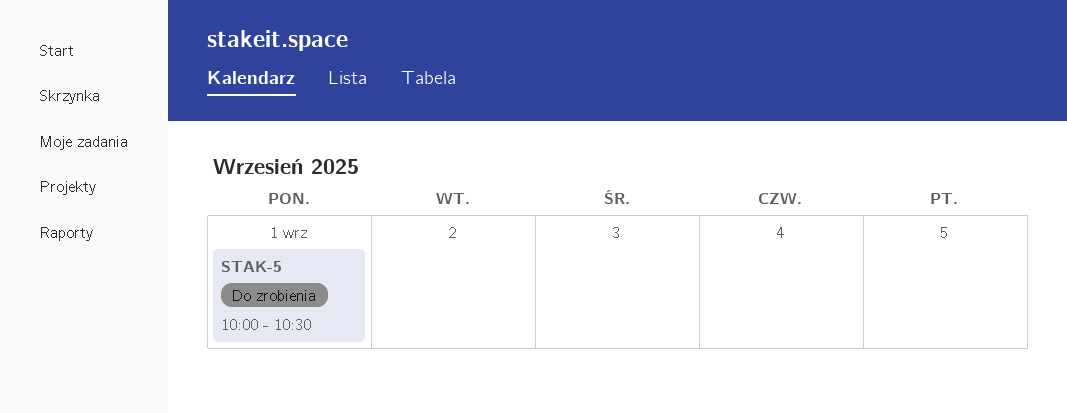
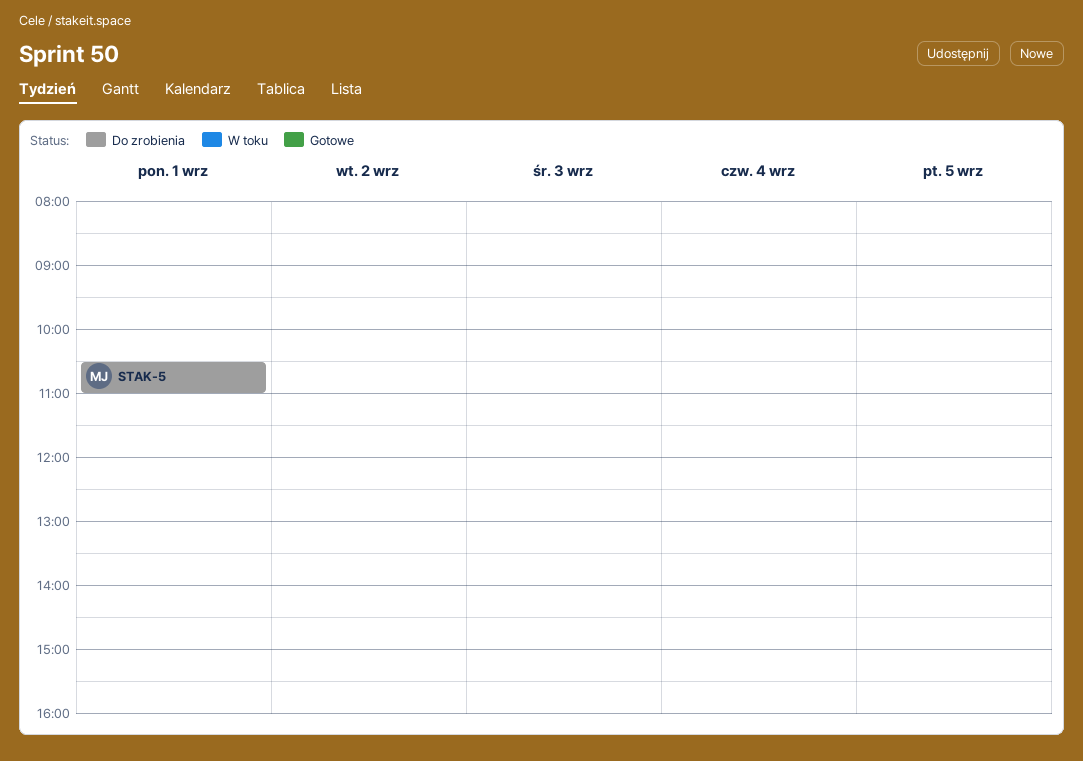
STAK-5, begins: 10:00 -> 10:30
STAK-5, ends: 10:30 -> 11:00

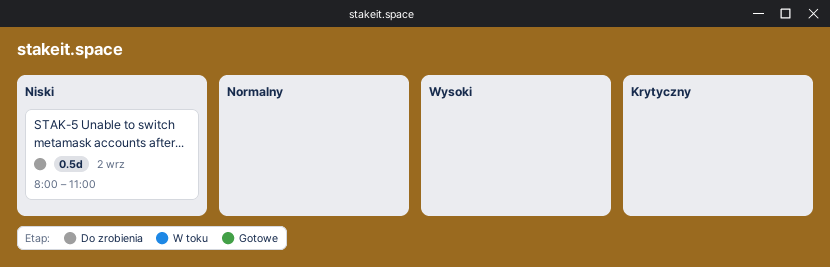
STAK-5, day: Sep 1 -> Sep 2
STAK-5, begins: 10:30 -> 08:00

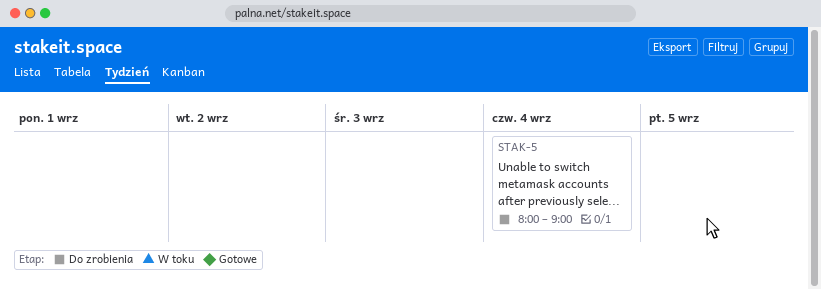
STAK-5, day: Sep 2 -> Sep 4
STAK-5, ends: 11:00 -> 09:00

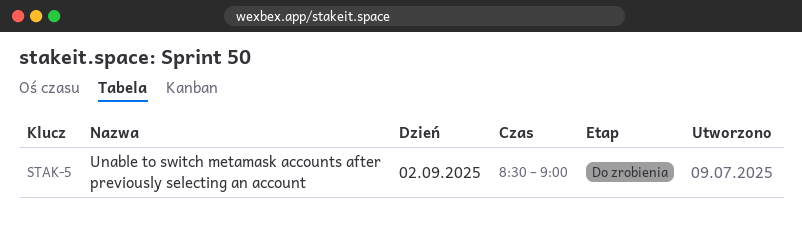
STAK-5, day: Sep 4 -> Sep 2
STAK-5, begins: 08:00 -> 08:30

